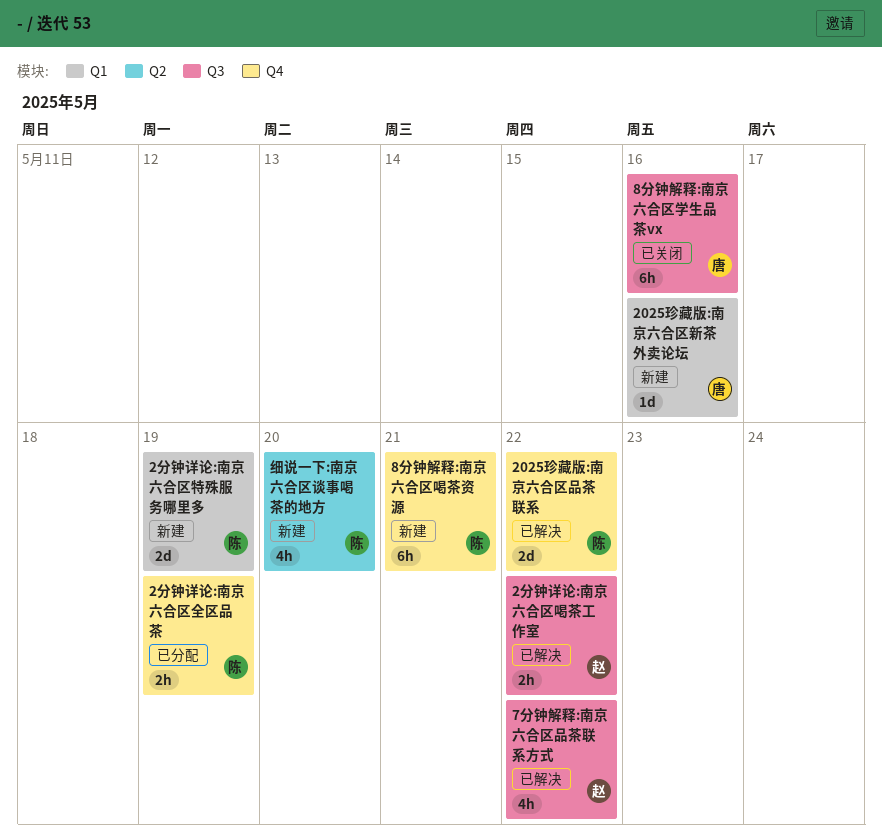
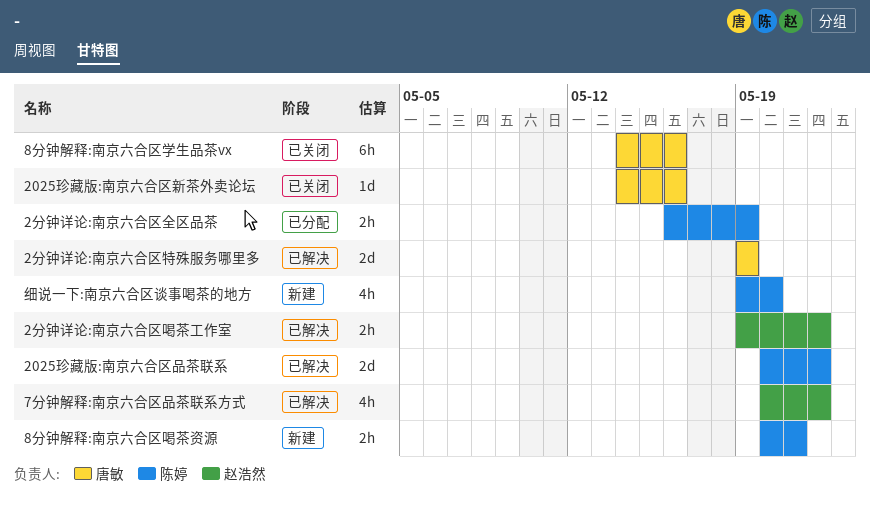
2025珍藏版:南京六合区新茶外卖论坛, status: 新建 -> 已关闭
2分钟详论:南京六合区特殊服务哪里多, status: 新建 -> 已解决
2分钟详论:南京六合区特殊服务哪里多, owner: 陈婷 -> 唐敏
8分钟解释:南京六合区喝茶资源, estimate: 6h -> 2h

